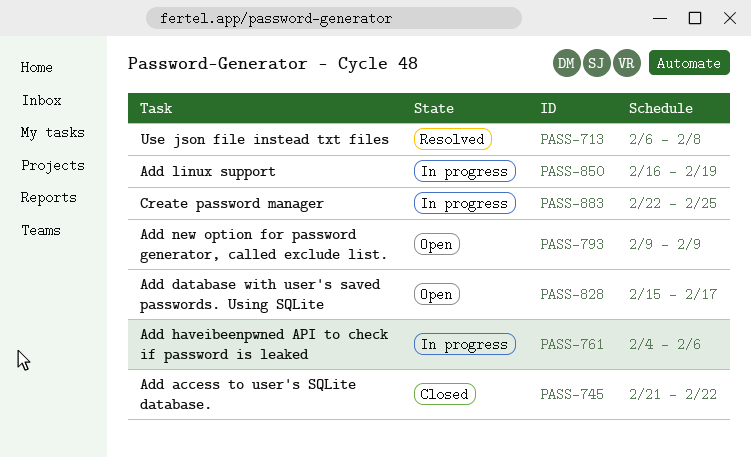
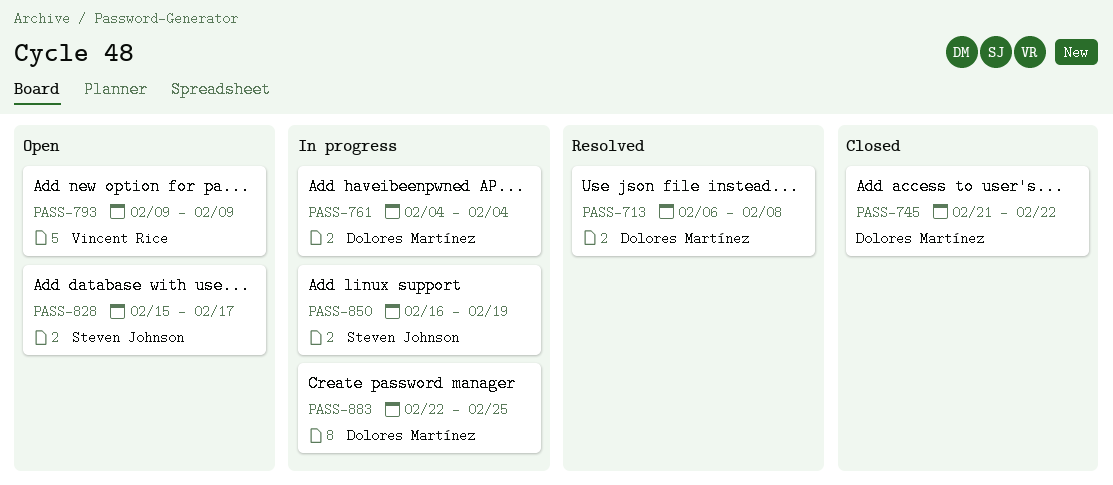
PASS-761, due: Feb 6 -> Feb 4

